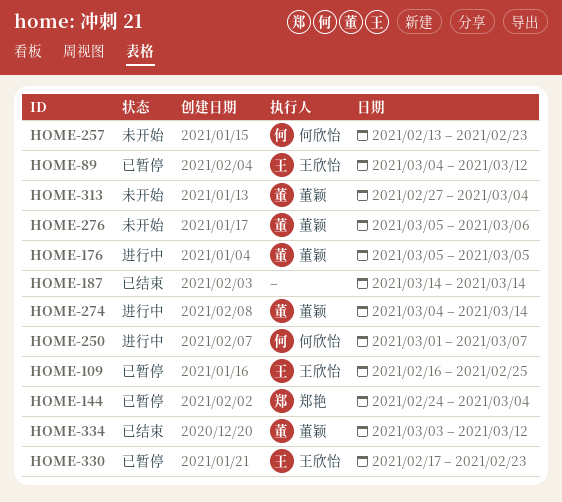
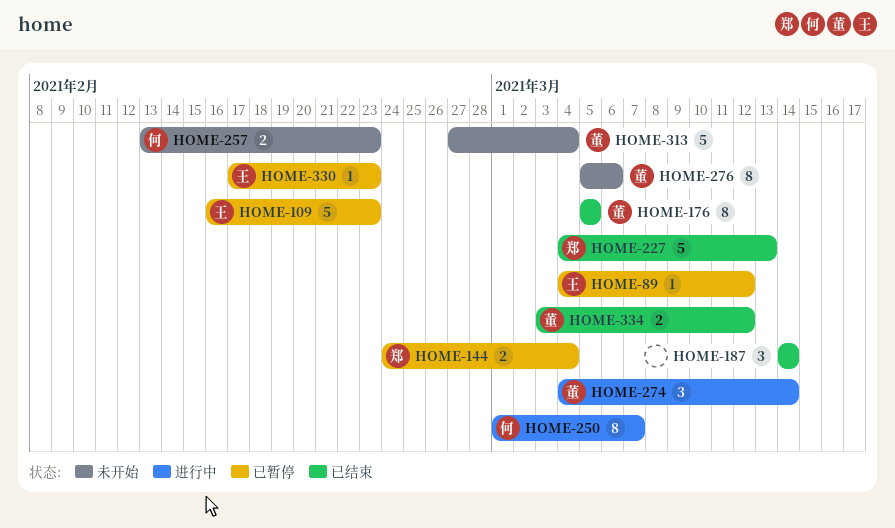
HOME-109, due: Feb 25 -> Feb 23
HOME-176, status: 进行中 -> 已结束
HOME-227: none -> present

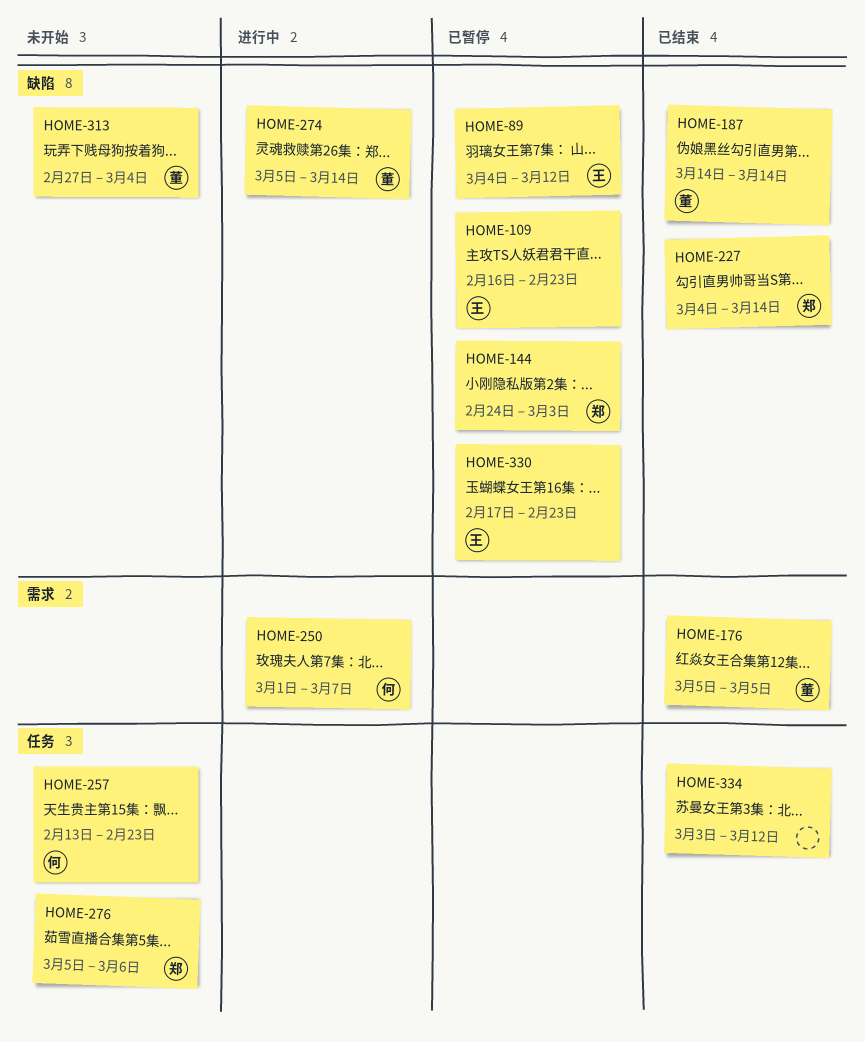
HOME-144, due: Mar 4 -> Mar 3
HOME-187, owner: none -> 董
HOME-227, due: Mar 13 -> Mar 14
HOME-274, start: Mar 4 -> Mar 5
HOME-276, owner: 董 -> 郑
HOME-334, owner: 董 -> none

